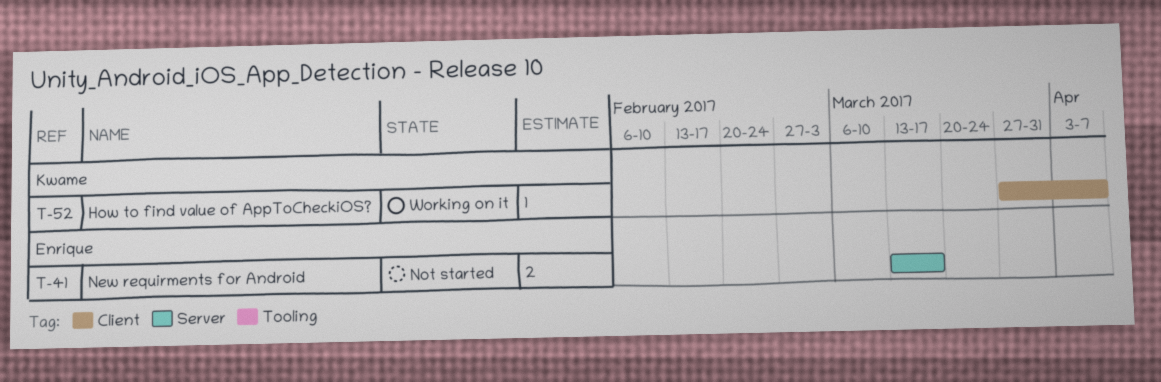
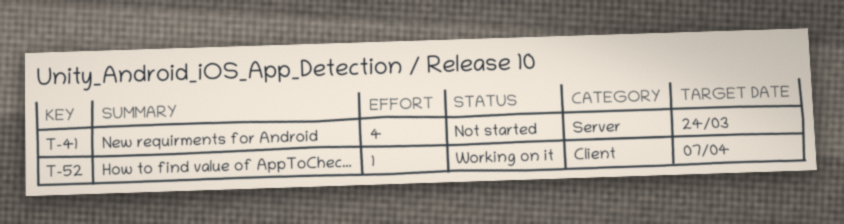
T-41, estimate: 2 -> 4
T-41, due: Mar 17 -> Mar 24

